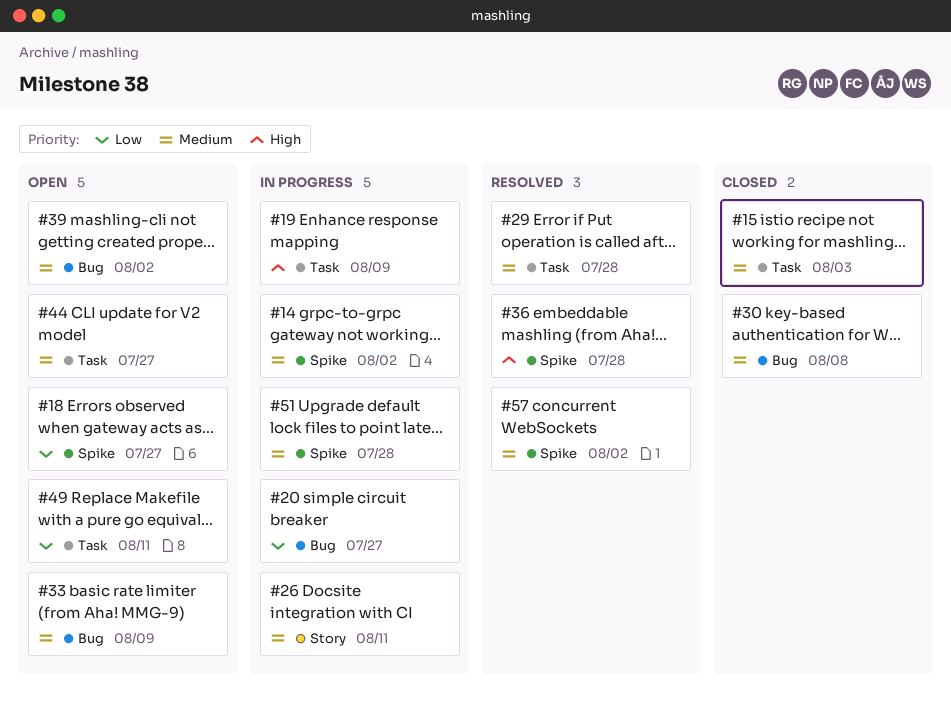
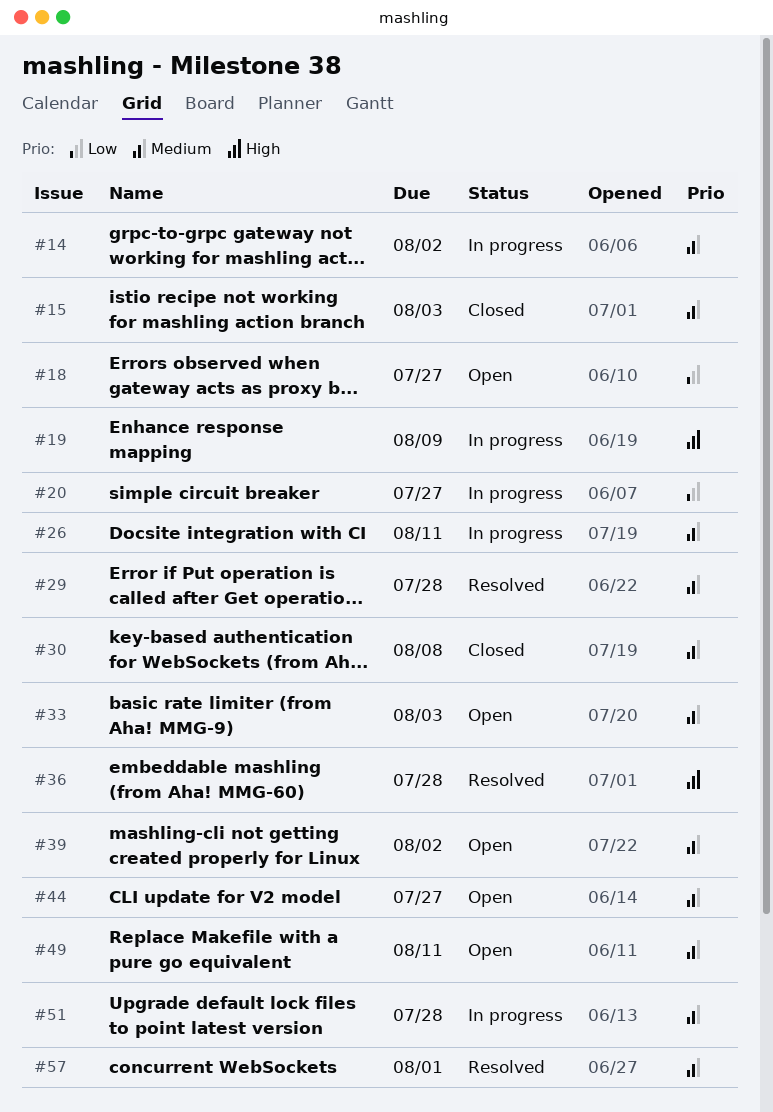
#33, due: Aug 9 -> Aug 3
#49, priority: Low -> Medium
#57, due: Aug 2 -> Aug 1

